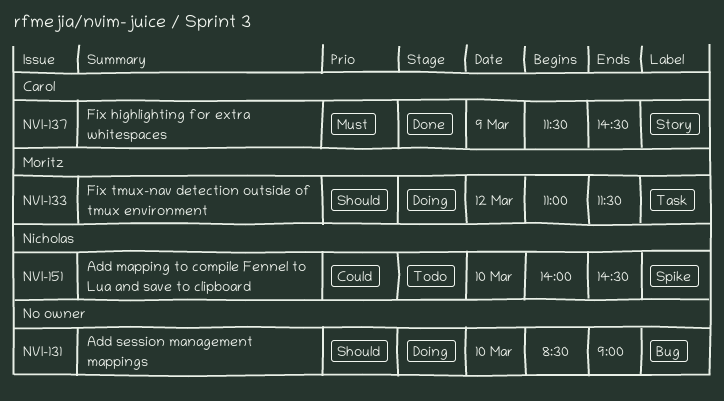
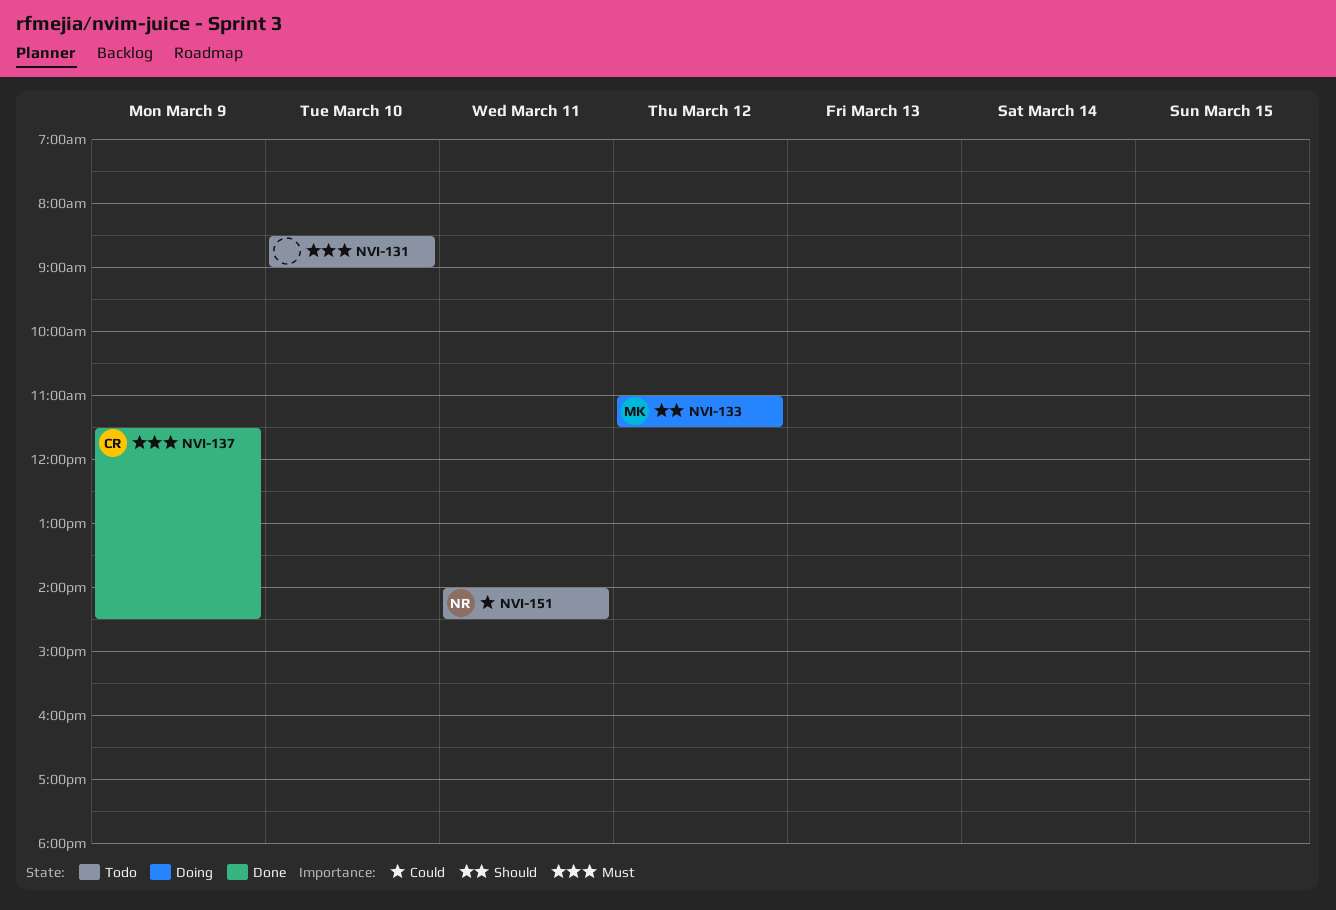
NVI-131, status: Doing -> Todo
NVI-131, priority: Should -> Must
NVI-151, day: Mar 10 -> Mar 11

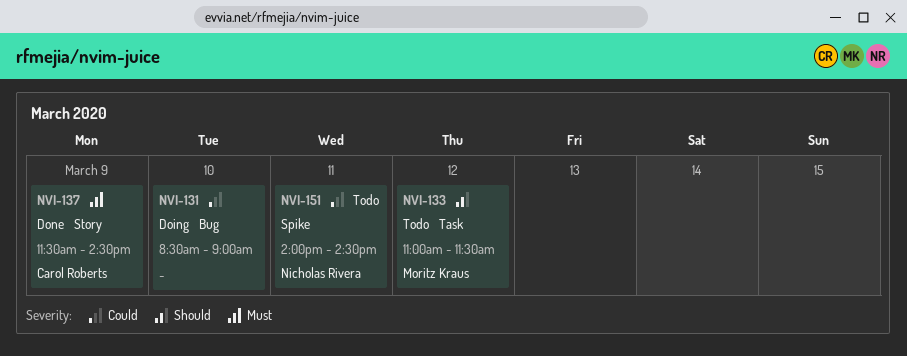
NVI-131, status: Todo -> Doing
NVI-131, priority: Must -> Could
NVI-133, status: Doing -> Todo

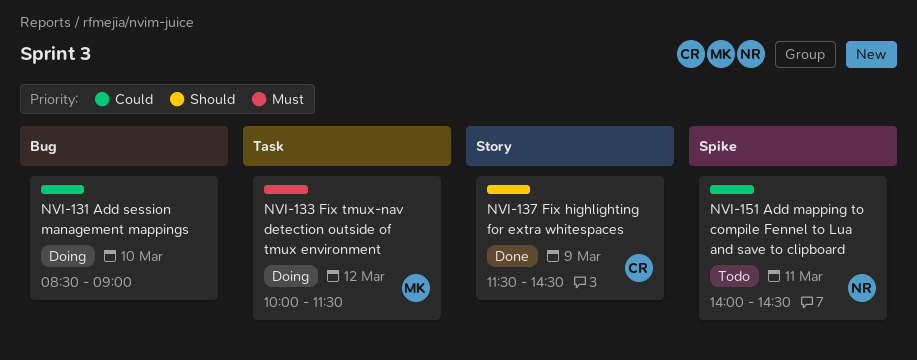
NVI-133, status: Todo -> Doing
NVI-133, priority: Should -> Must
NVI-133, begins: 11:00 -> 10:00
NVI-137, priority: Must -> Should

